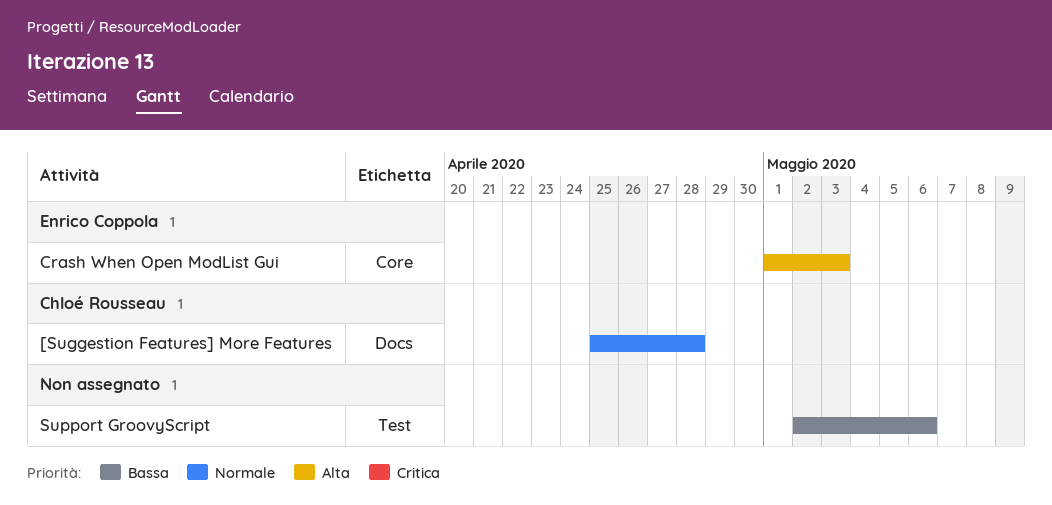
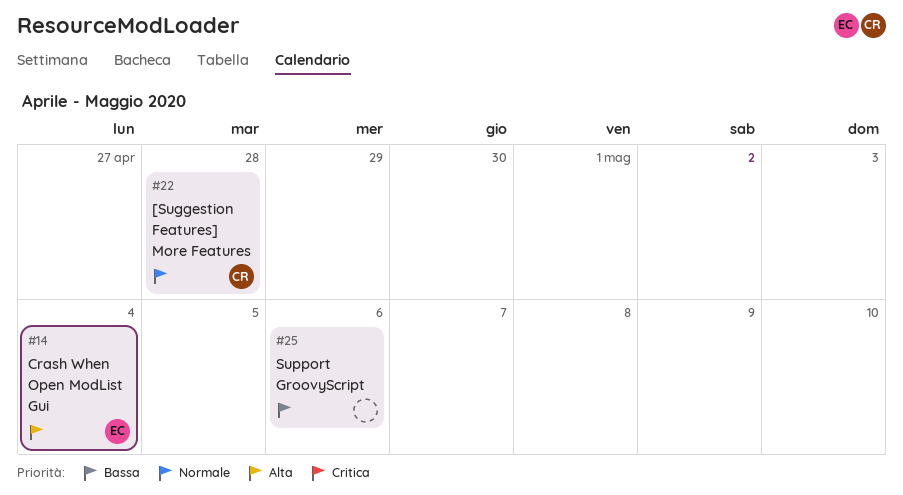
Crash When Open ModList Gui, due: May 3 -> May 4

